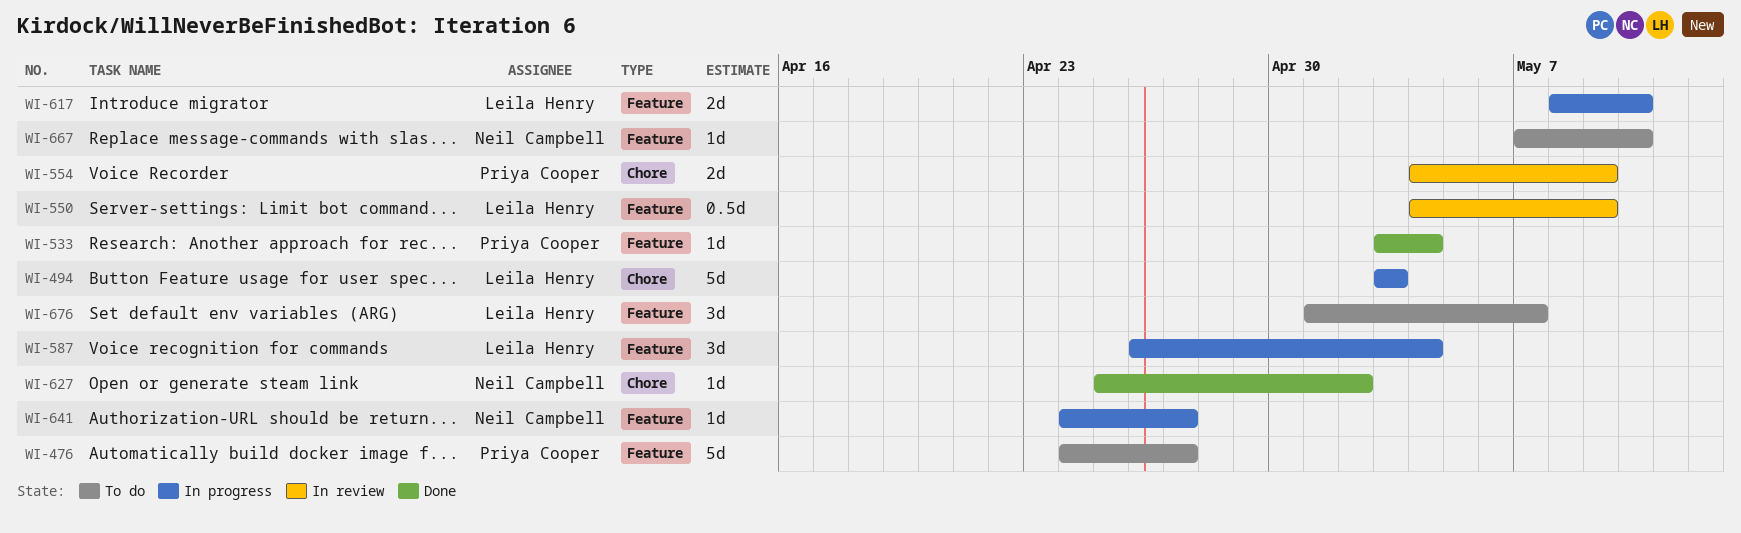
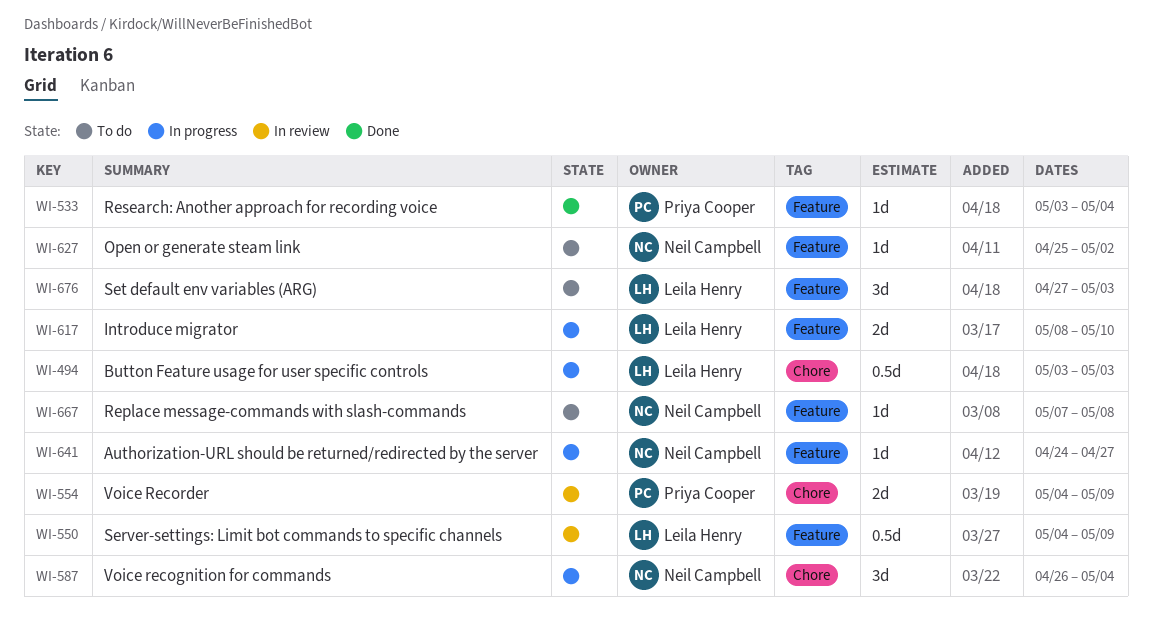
WI-476: present -> none
WI-494, estimate: 5d -> 0.5d
WI-587, owner: Leila Henry -> Neil Campbell
WI-587, label: Feature -> Chore
WI-627, status: Done -> To do
WI-627, label: Chore -> Feature
WI-667, due: May 10 -> May 8
WI-676, start: May 1 -> Apr 27
WI-676, due: May 7 -> May 3

